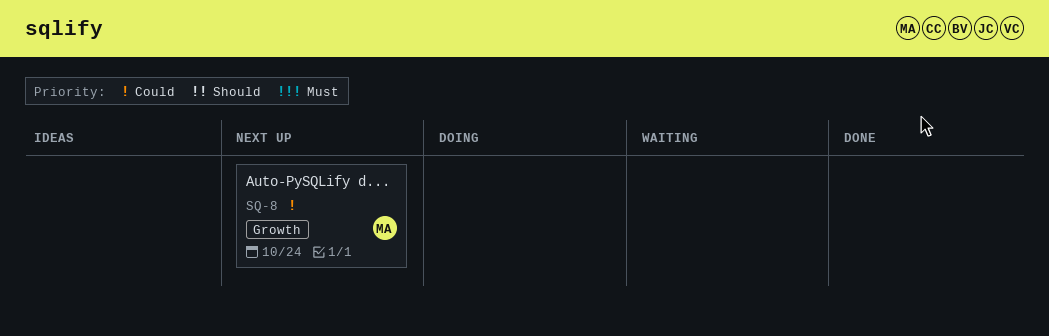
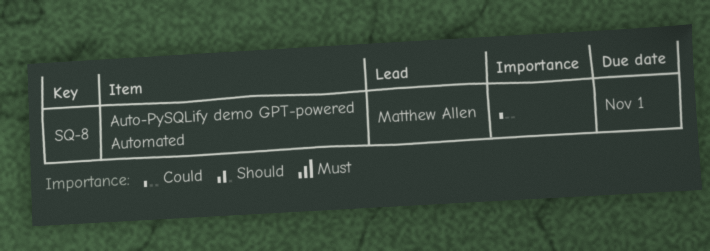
SQ-8, due: Oct 24 -> Nov 1

